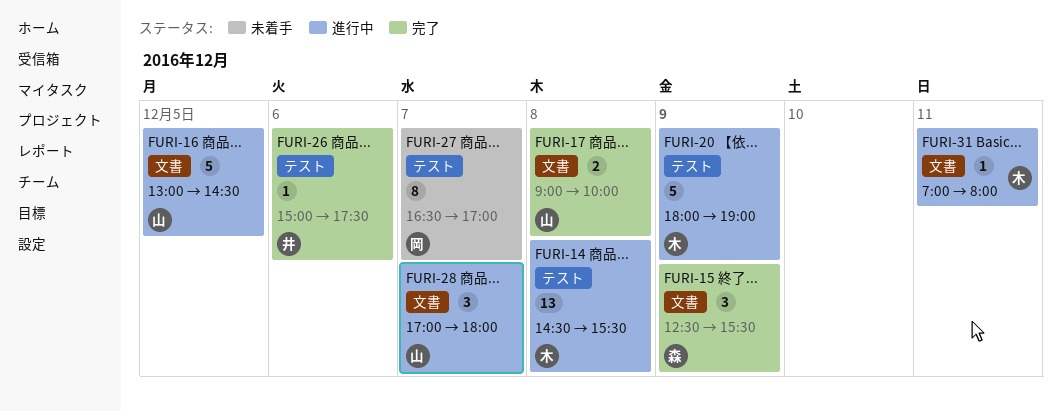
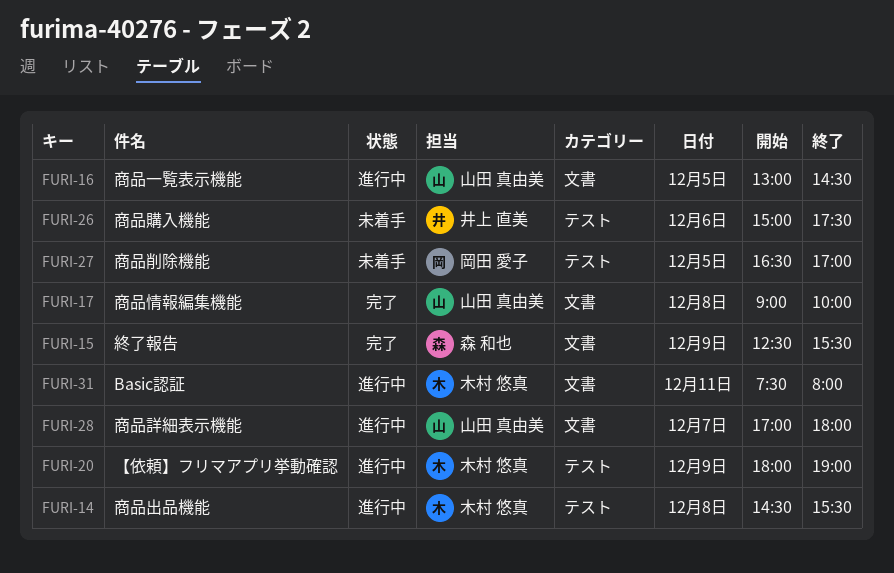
FURI-26, status: 完了 -> 未着手
FURI-27, day: Dec 7 -> Dec 5
FURI-31, begins: 07:00 -> 07:30

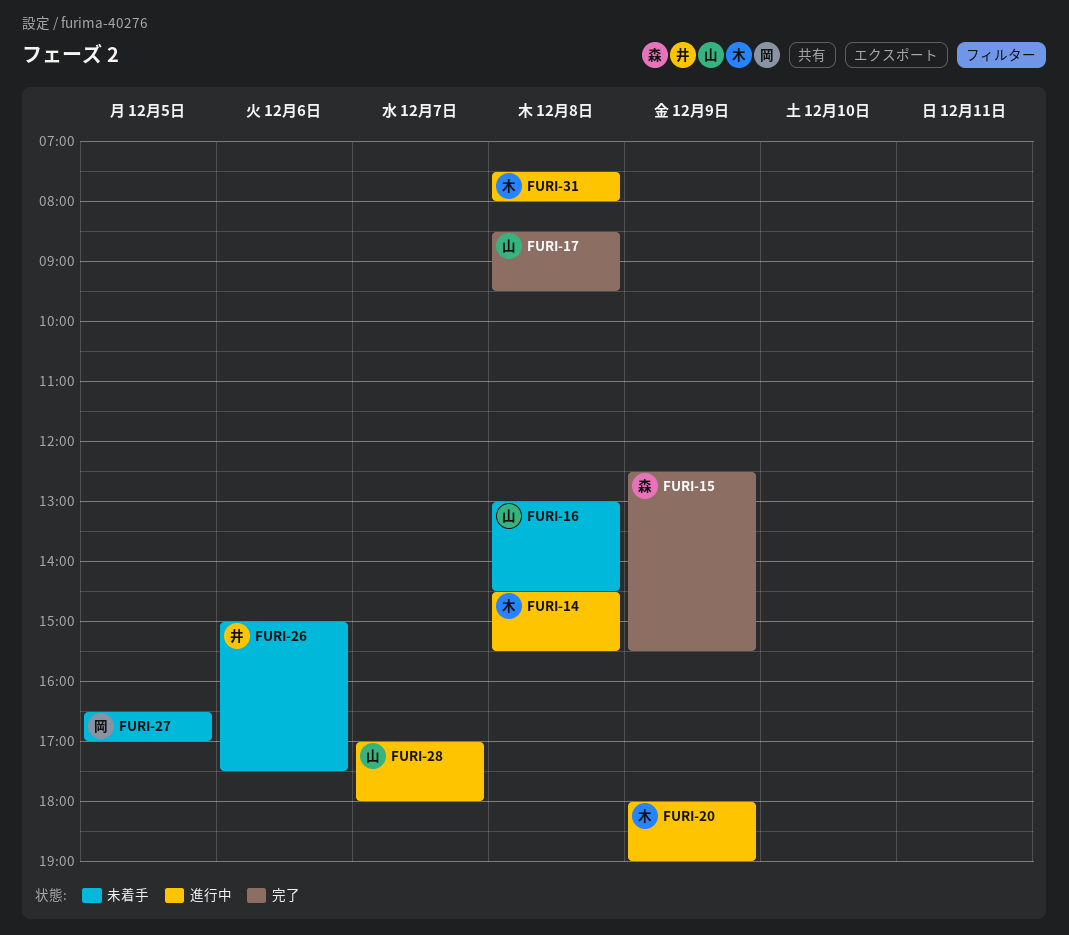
FURI-16, status: 進行中 -> 未着手
FURI-16, day: Dec 5 -> Dec 8
FURI-17, begins: 09:00 -> 08:30
FURI-17, ends: 10:00 -> 09:30
FURI-31, day: Dec 11 -> Dec 8

